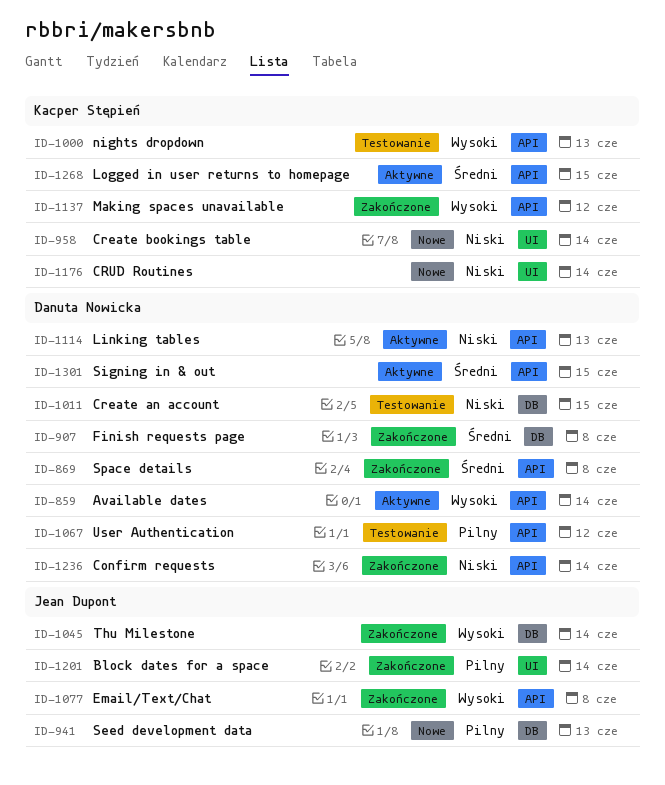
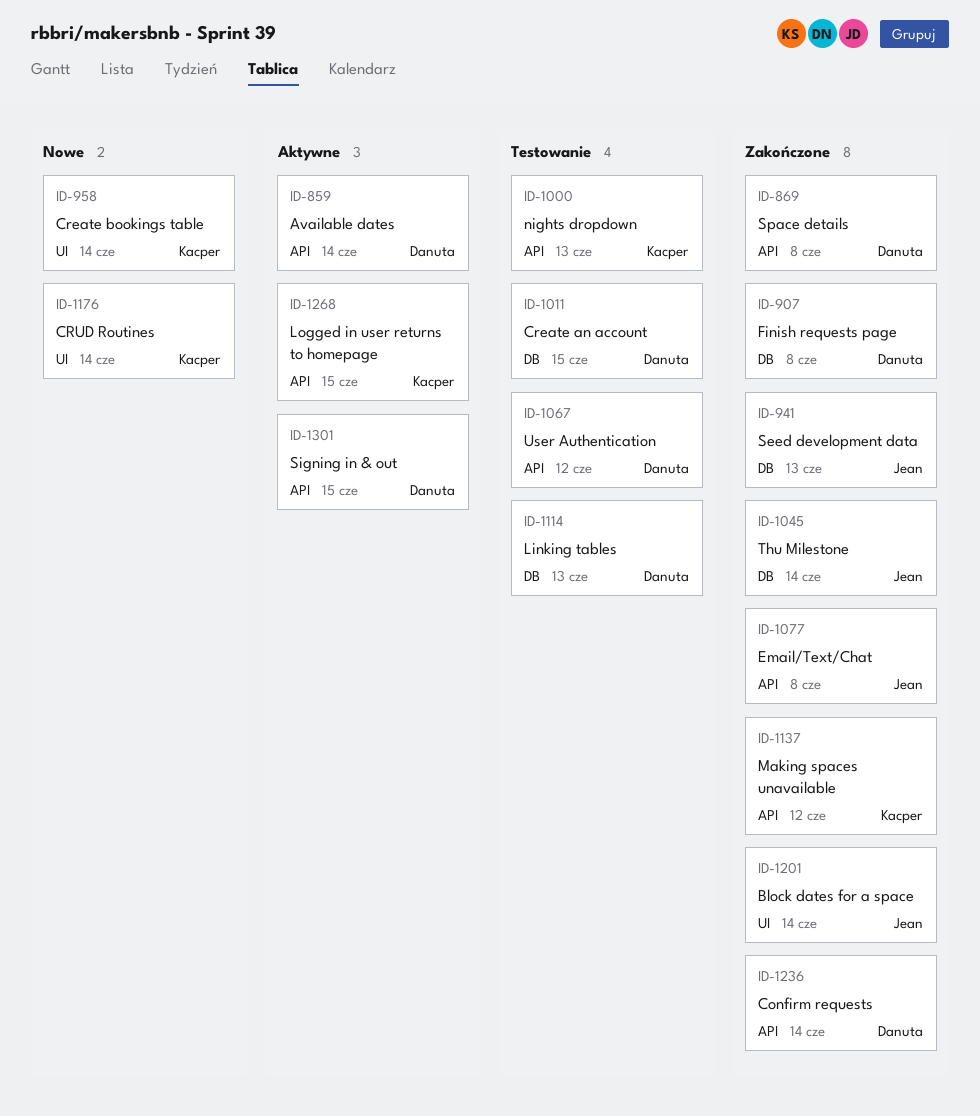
ID-941, status: Nowe -> Zakończone
ID-1114, status: Aktywne -> Testowanie
ID-1114, label: API -> DB

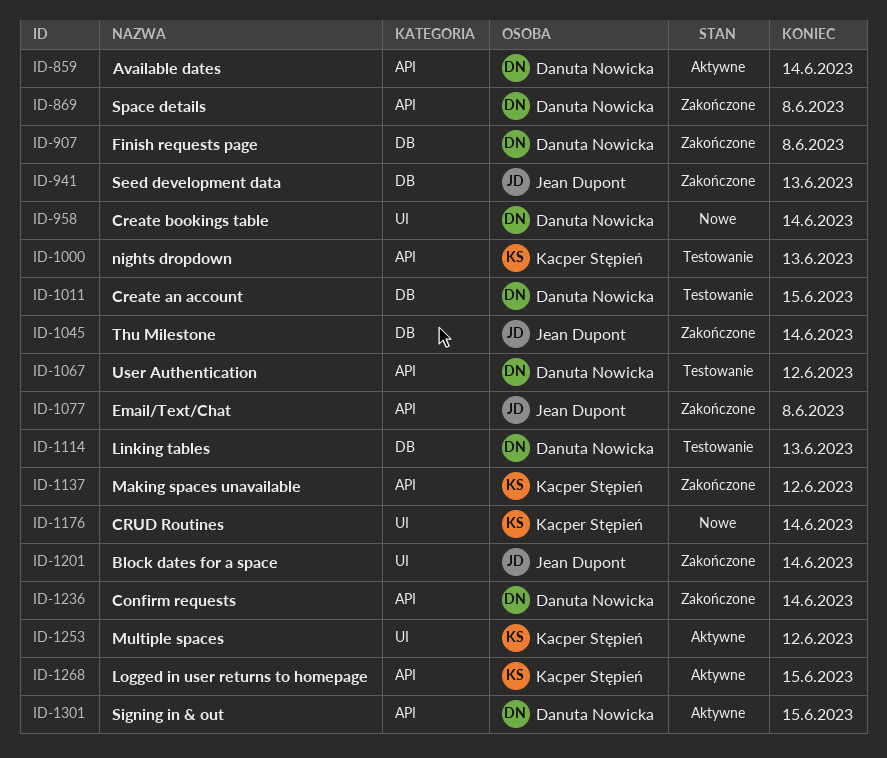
ID-958, owner: Kacper Stępień -> Danuta Nowicka
ID-1253: none -> present

